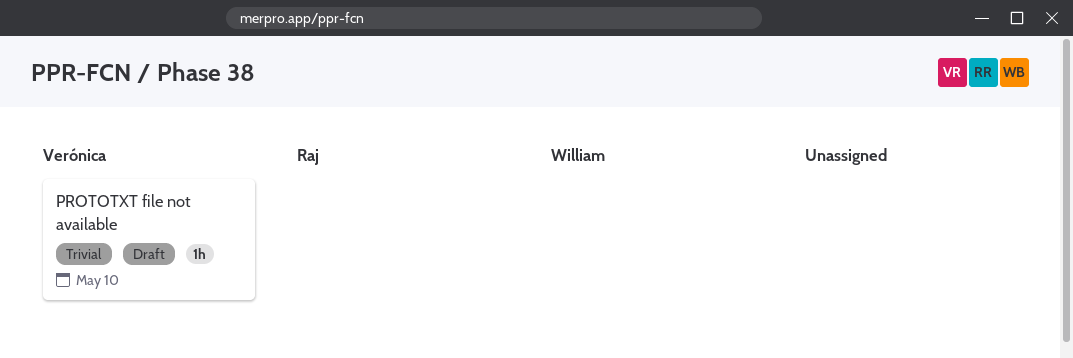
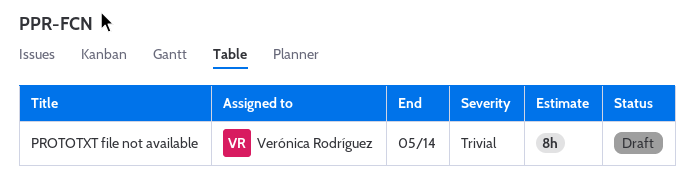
PROTOTXT file not available, estimate: 1h -> 8h
PROTOTXT file not available, due: May 10 -> May 14

